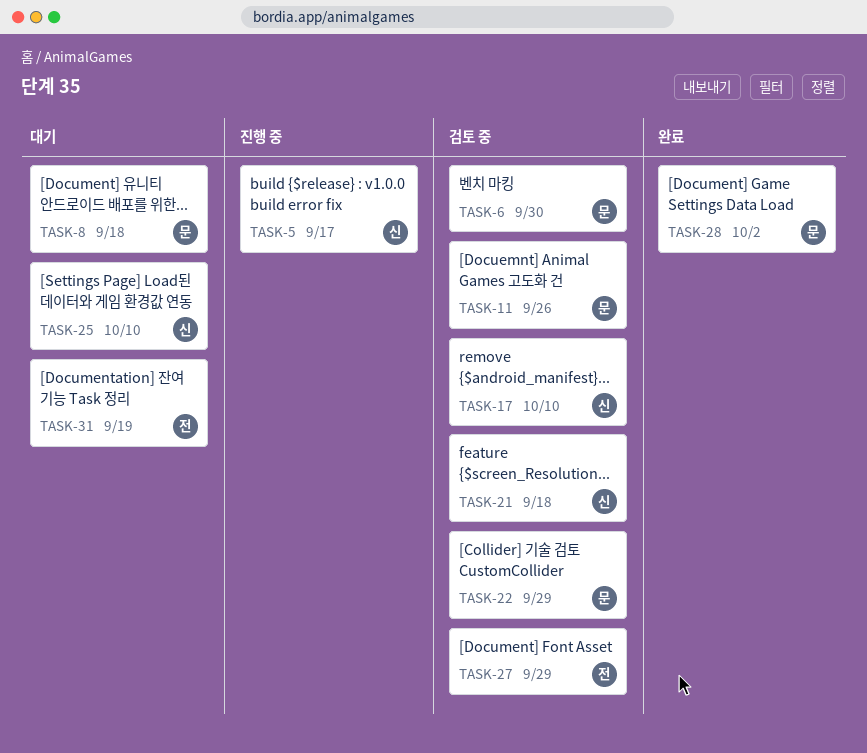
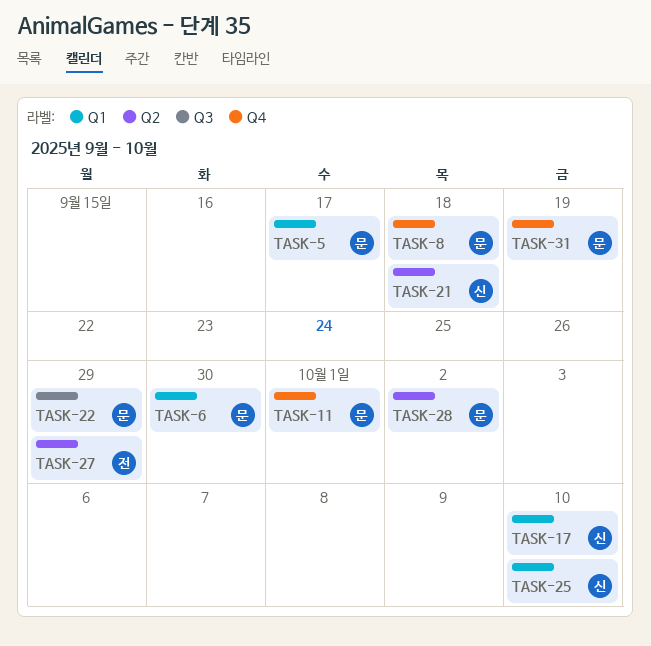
TASK-5, owner: 신 -> 문
TASK-11, due: Sep 26 -> Oct 1
TASK-31, owner: 전 -> 문

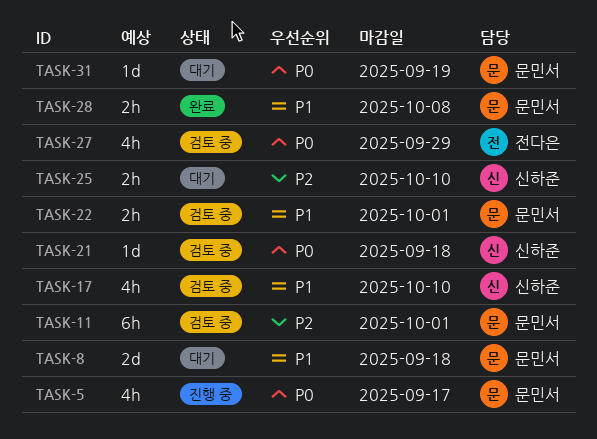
TASK-6: present -> none
TASK-22, due: Sep 29 -> Oct 1
TASK-28, due: Oct 2 -> Oct 8

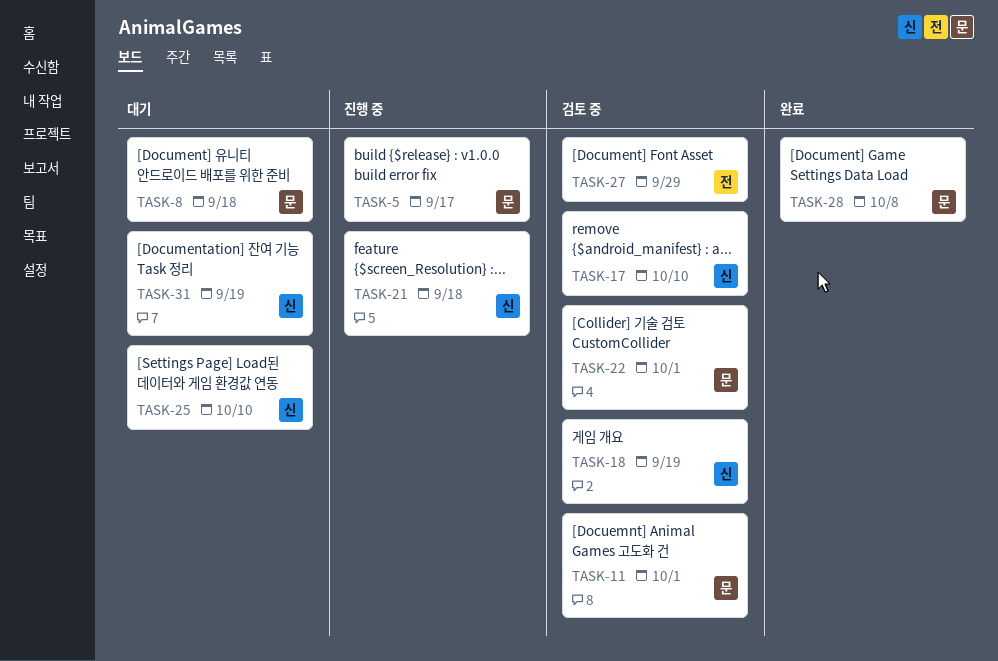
TASK-18: none -> present
TASK-21, status: 검토 중 -> 진행 중
TASK-31, owner: 문민서 -> 신하준

